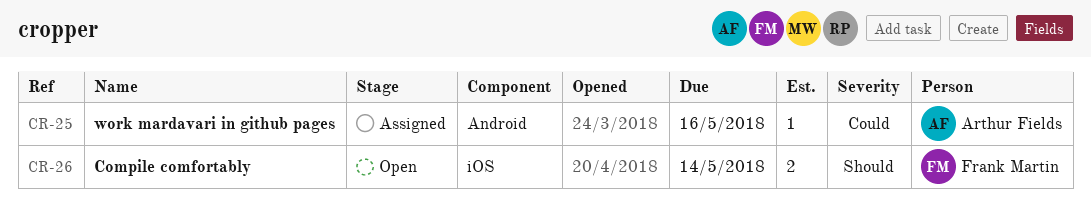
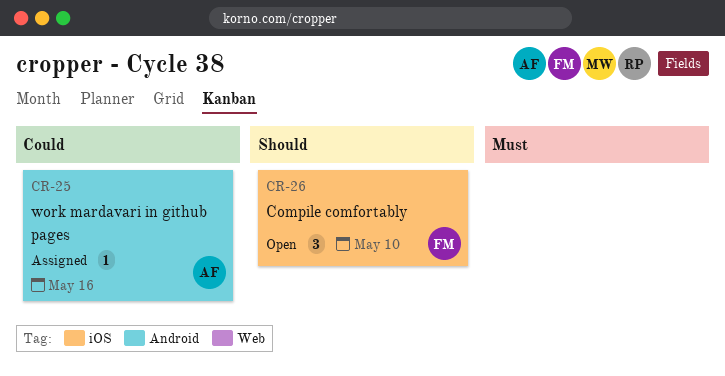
CR-26, estimate: 2 -> 3
CR-26, due: May 14 -> May 10

